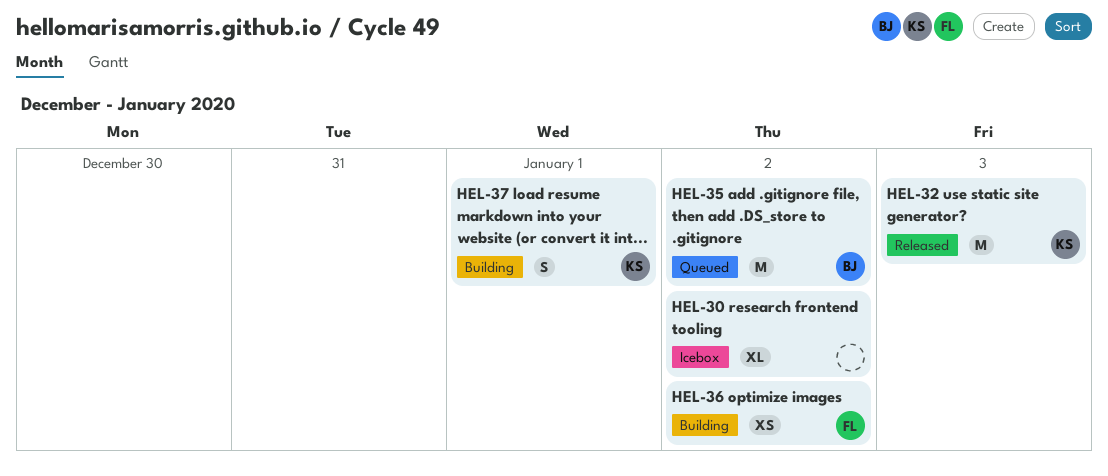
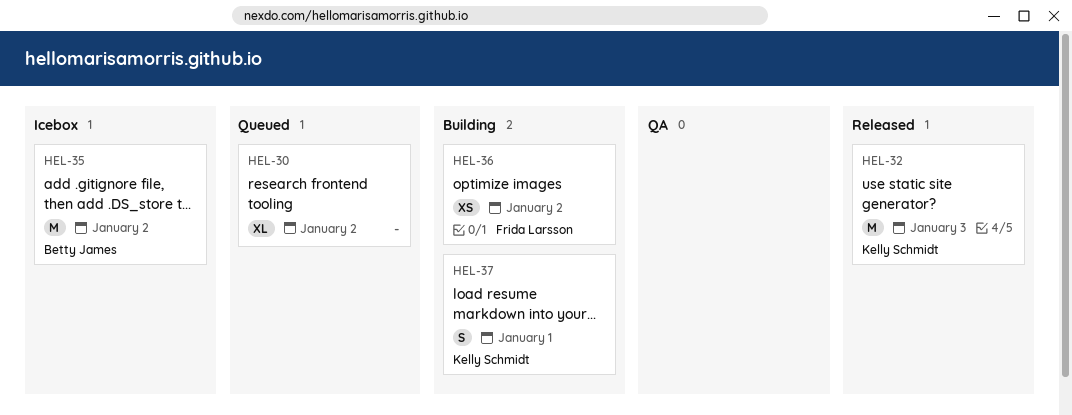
HEL-30, status: Icebox -> Queued
HEL-35, status: Queued -> Icebox

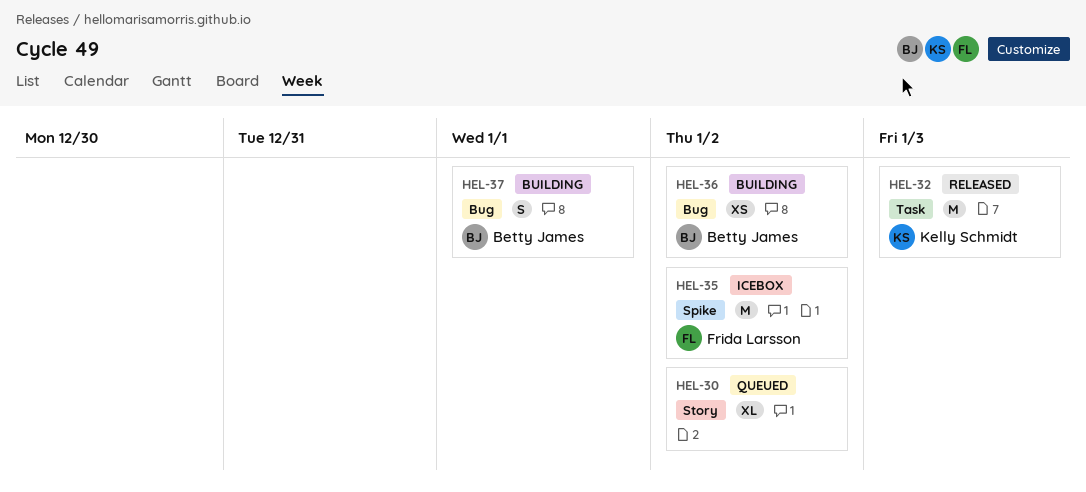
HEL-35, owner: Betty James -> Frida Larsson
HEL-36, owner: Frida Larsson -> Betty James
HEL-37, owner: Kelly Schmidt -> Betty James

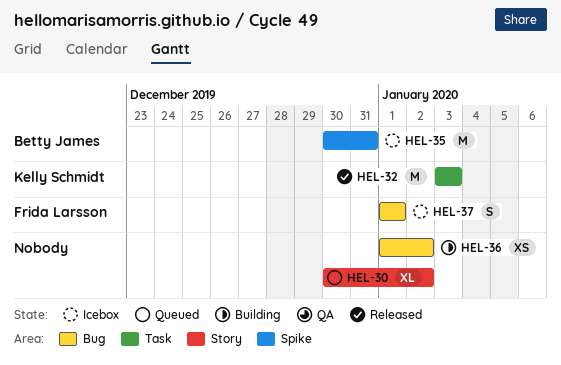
HEL-35, owner: Frida Larsson -> Betty James
HEL-35, due: Jan 2 -> Dec 31
HEL-36, owner: Betty James -> none
HEL-37, status: Building -> Icebox
HEL-37, owner: Betty James -> Frida Larsson

